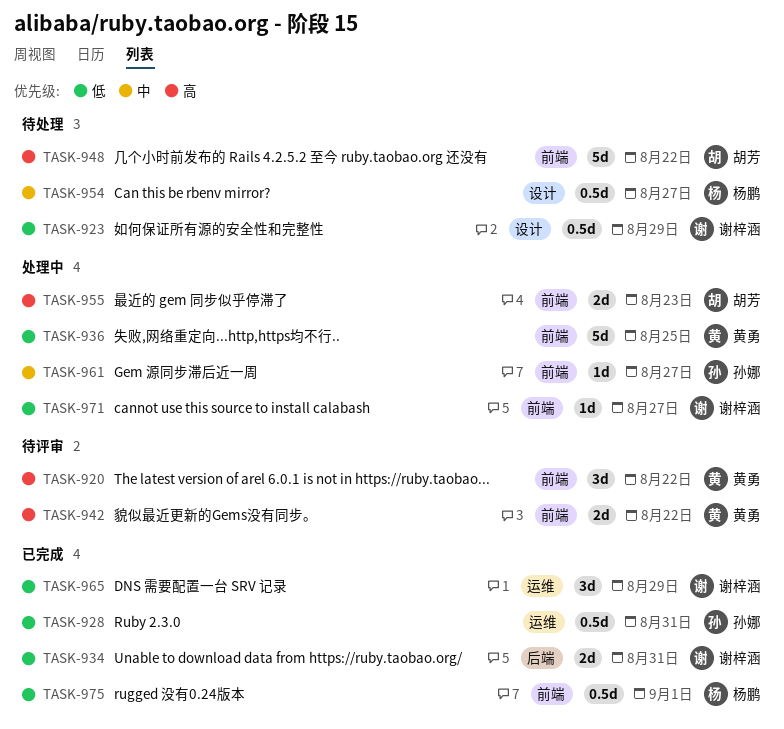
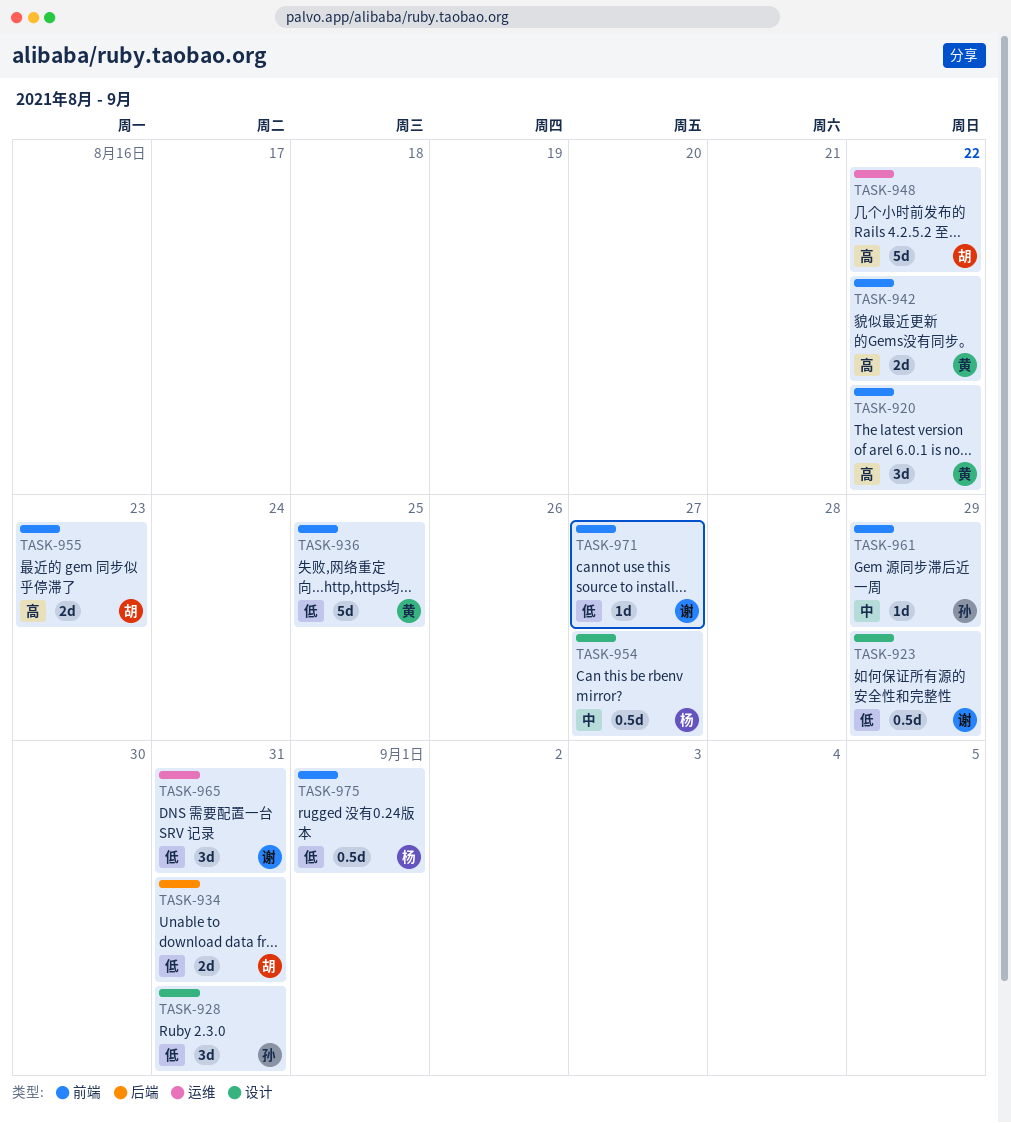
TASK-928, label: 运维 -> 设计
TASK-928, estimate: 0.5d -> 3d
TASK-934, owner: 谢梓涵 -> 胡芳
TASK-948, label: 前端 -> 运维
TASK-961, due: Aug 27 -> Aug 29
TASK-965, due: Aug 29 -> Aug 31

